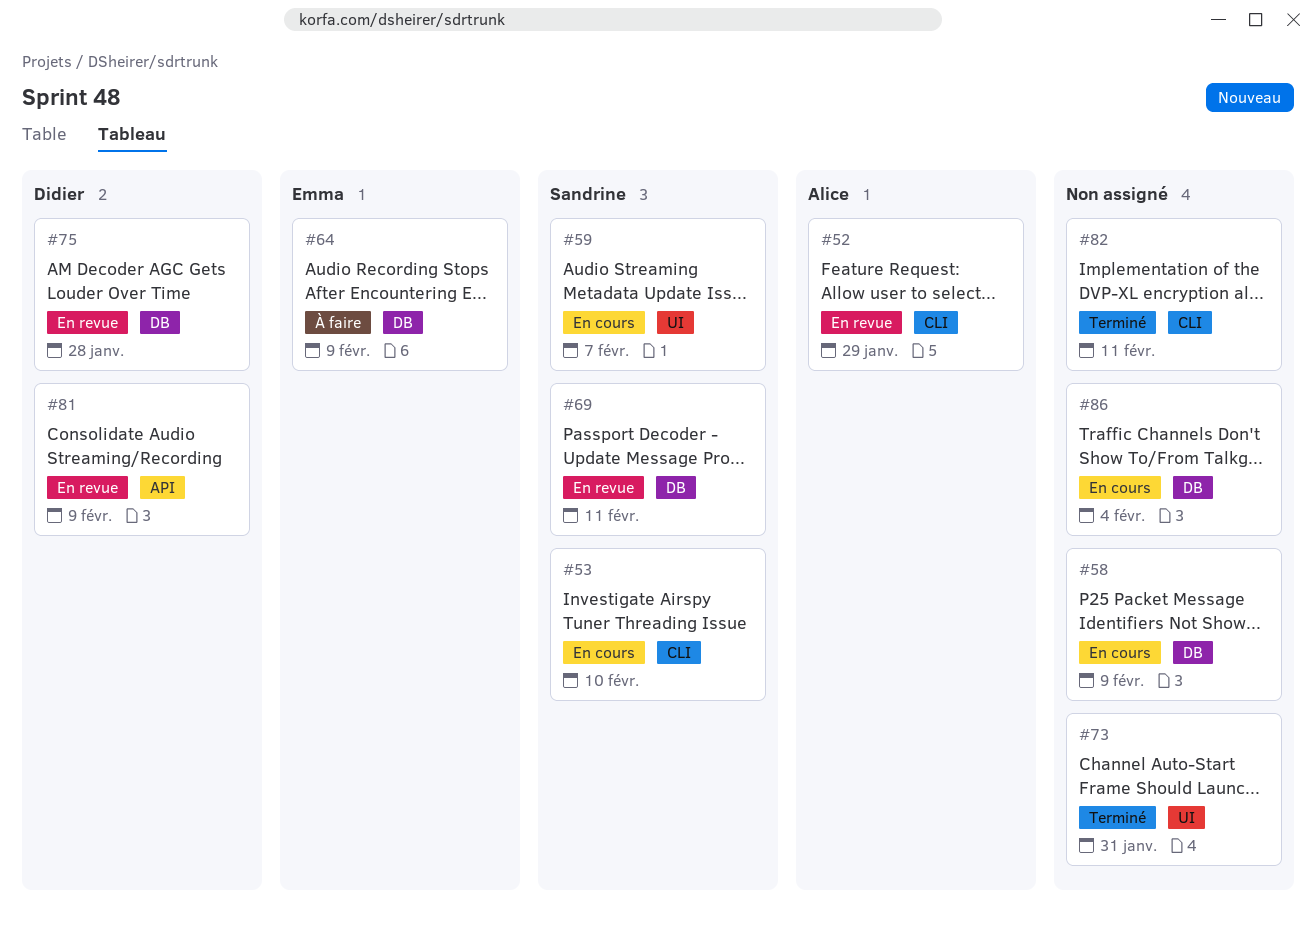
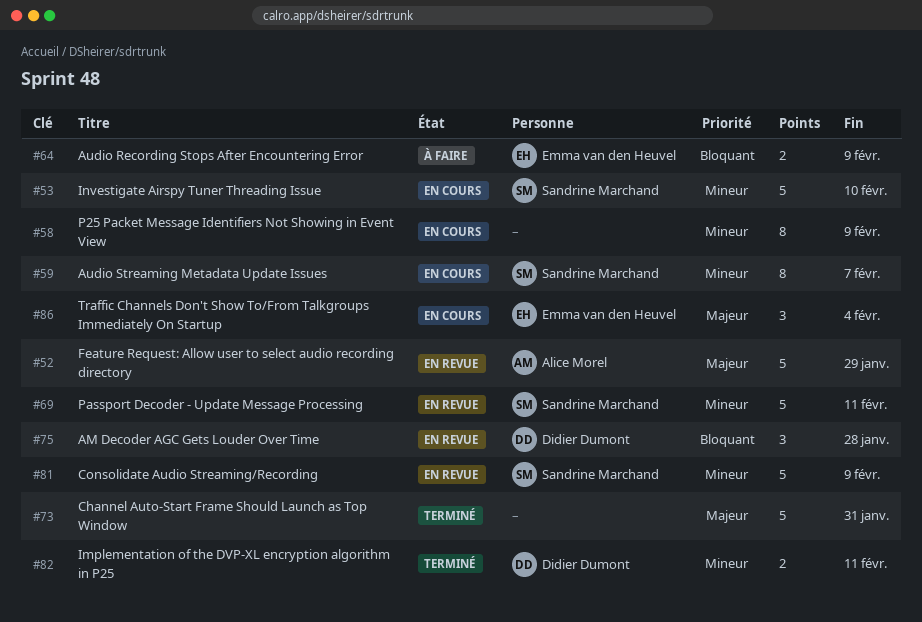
#81, owner: Didier Dumont -> Sandrine Marchand
#82, owner: none -> Didier Dumont
#86, owner: none -> Emma van den Heuvel

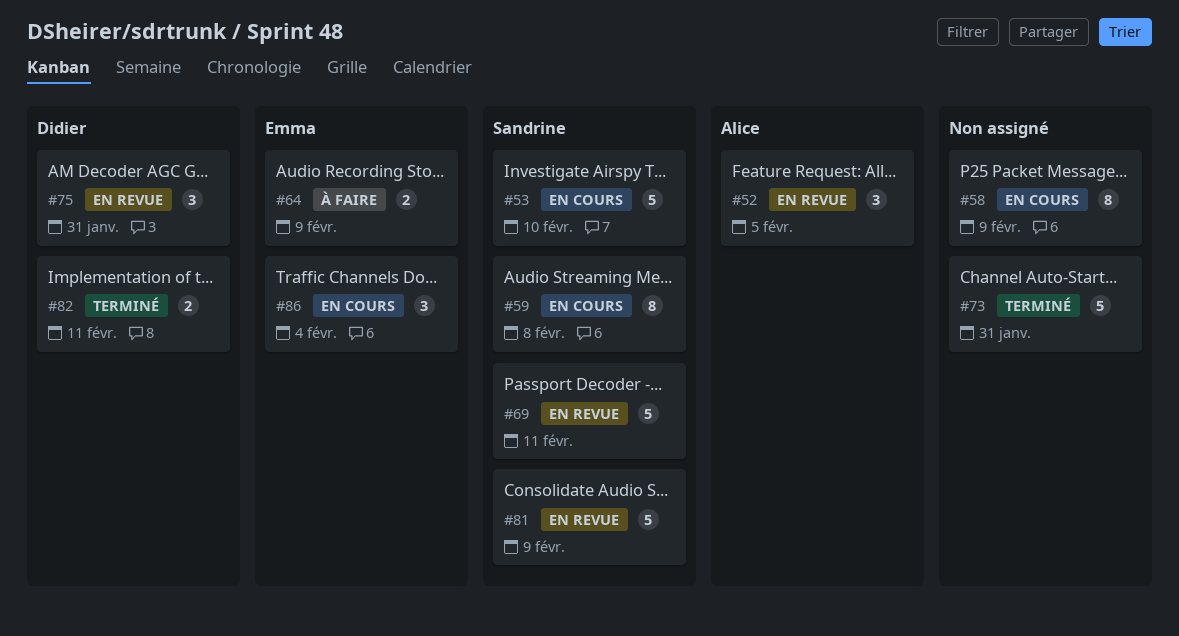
#52, estimate: 5 -> 3
#52, due: Jan 29 -> Feb 5
#59, due: Feb 7 -> Feb 8
#75, due: Jan 28 -> Jan 31

